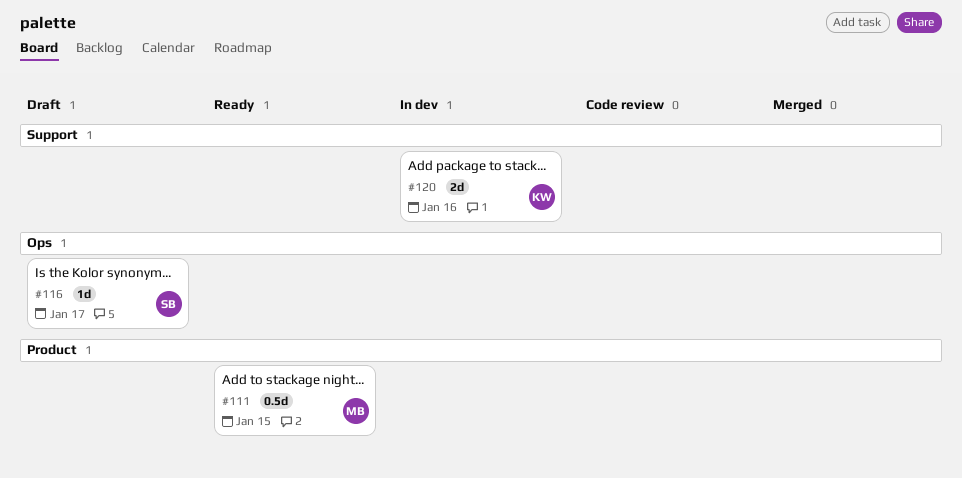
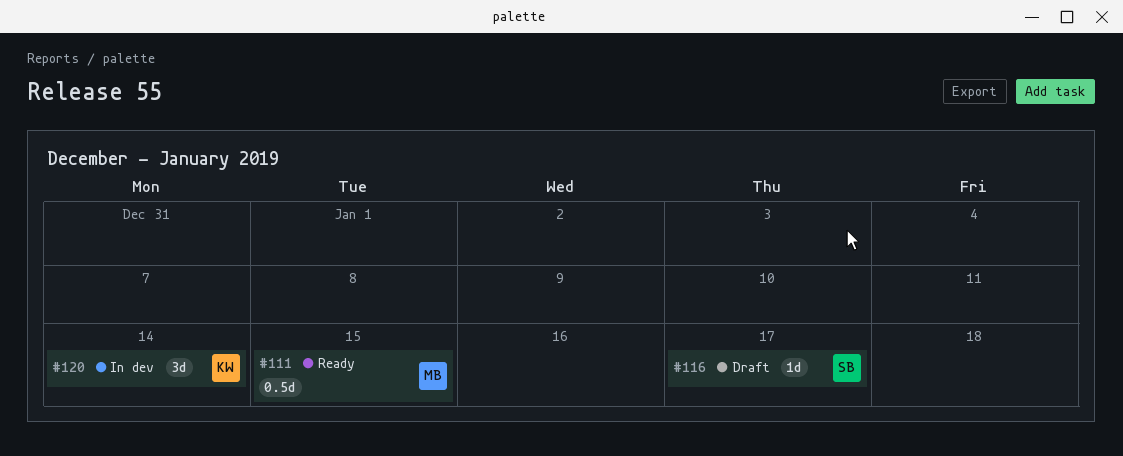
#120, estimate: 2d -> 3d
#120, due: Jan 16 -> Jan 14

